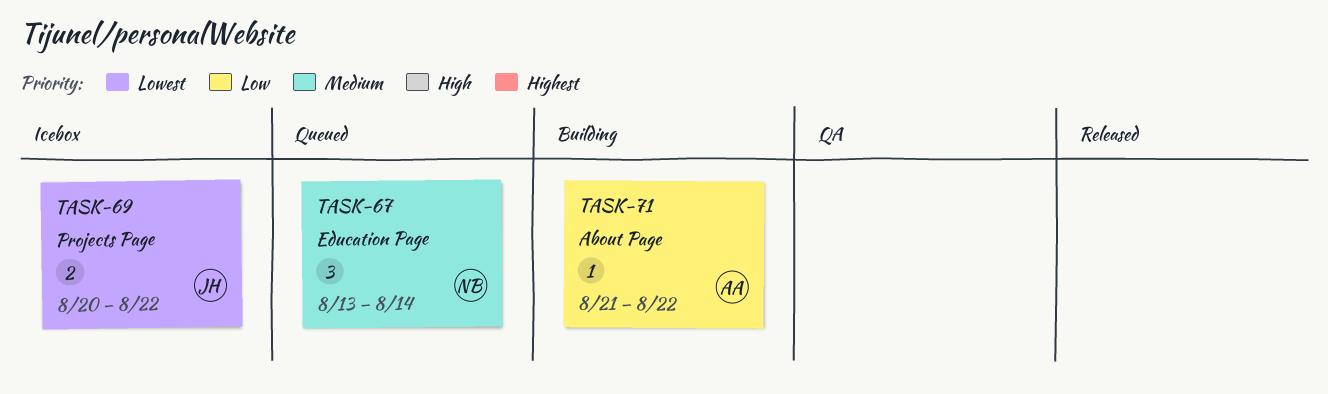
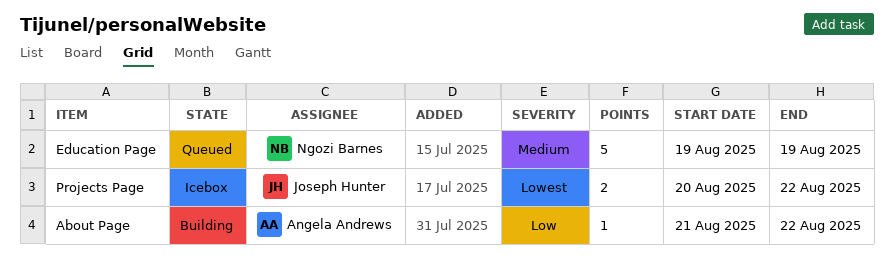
Education Page, estimate: 3 -> 5
Education Page, start: Aug 13 -> Aug 19
Education Page, due: Aug 14 -> Aug 19

